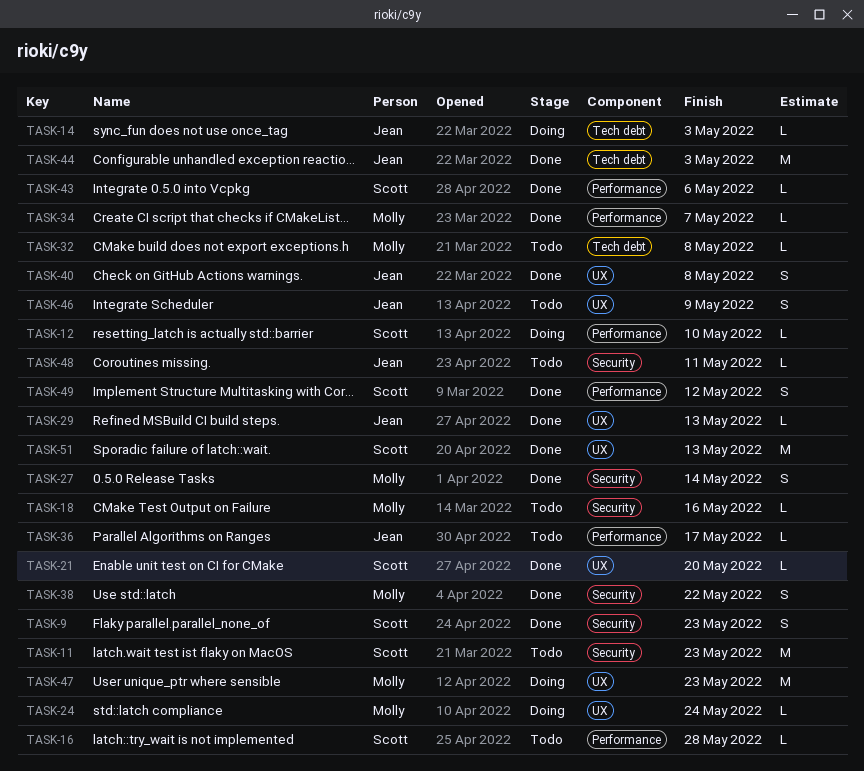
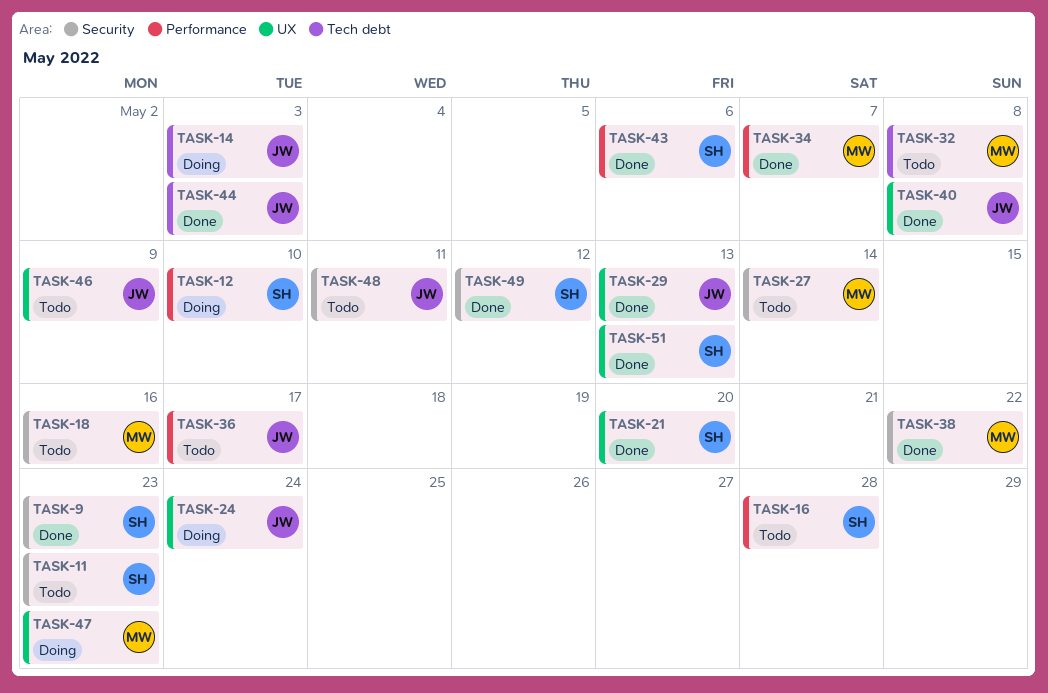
TASK-24, owner: Molly -> Jean
TASK-27, status: Done -> Todo
TASK-49, label: Performance -> Security

